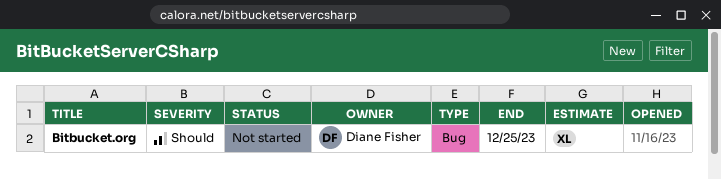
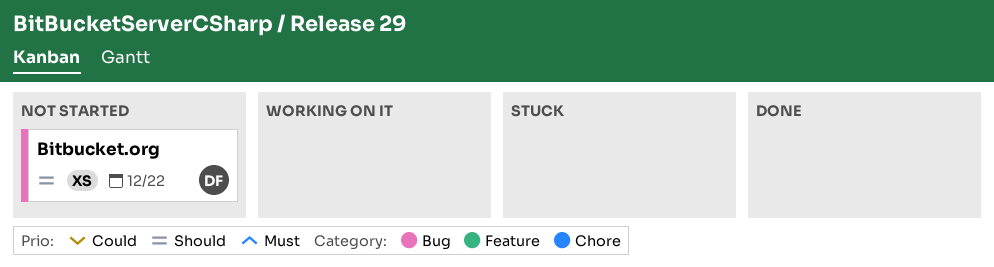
Bitbucket.org, estimate: XL -> XS
Bitbucket.org, due: Dec 25 -> Dec 22

